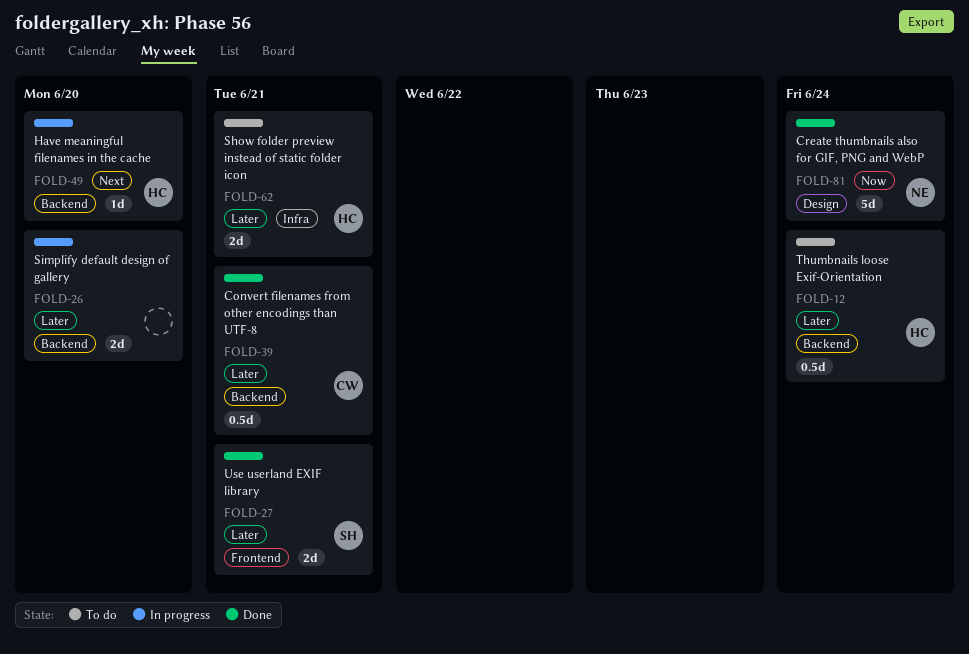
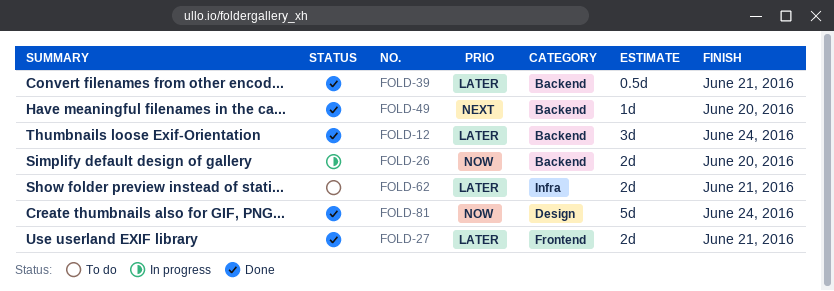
FOLD-12, status: To do -> Done
FOLD-12, estimate: 0.5d -> 3d
FOLD-26, priority: Later -> Now
FOLD-49, status: In progress -> Done

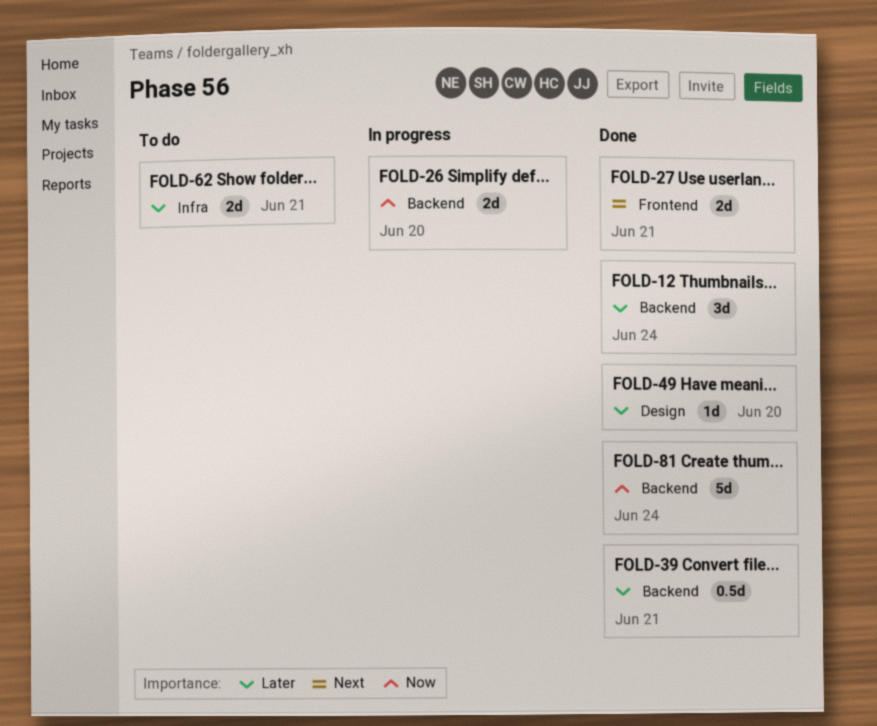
FOLD-27, priority: Later -> Next
FOLD-49, priority: Next -> Later
FOLD-49, label: Backend -> Design
FOLD-81, label: Design -> Backend

